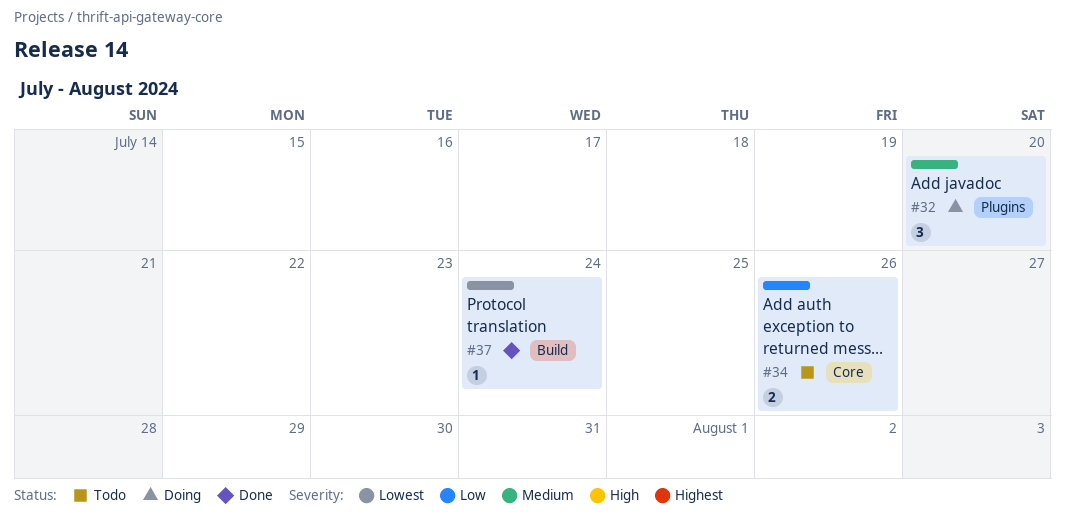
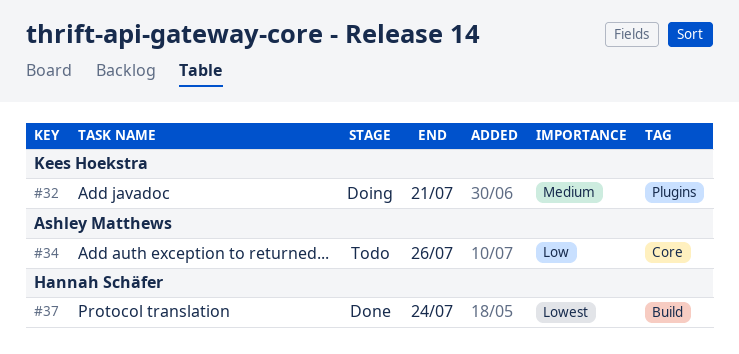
#32, due: Jul 20 -> Jul 21

